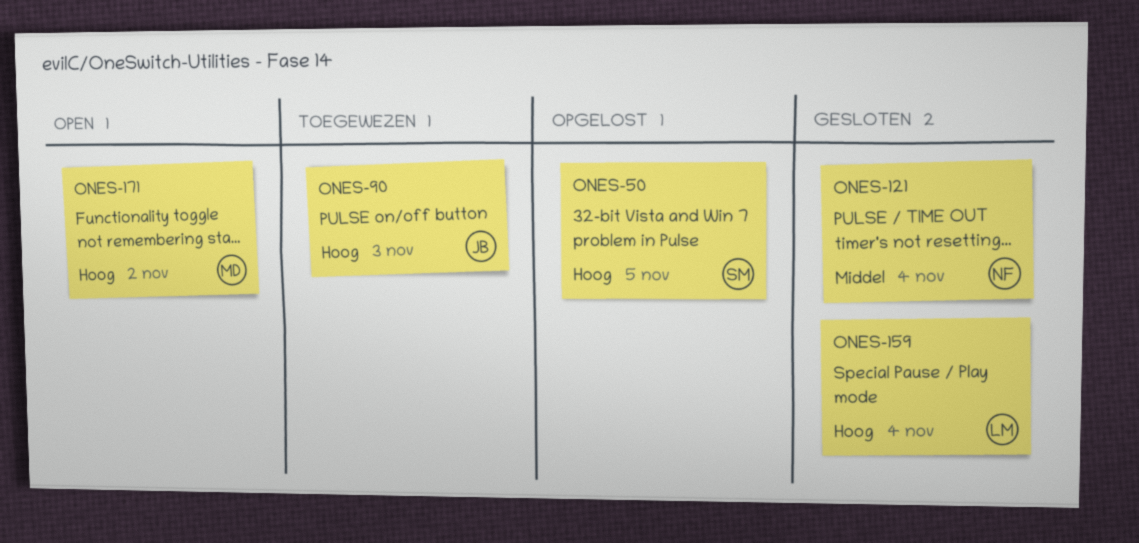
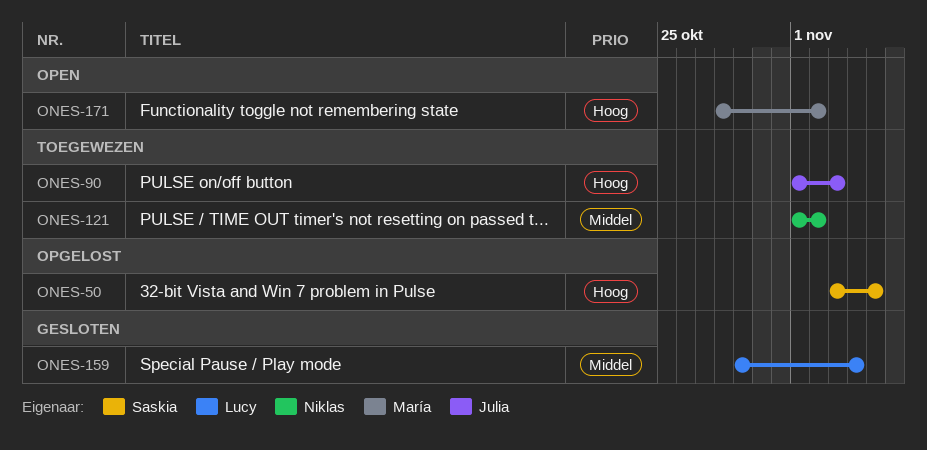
ONES-121, status: Gesloten -> Toegewezen
ONES-121, due: Nov 4 -> Nov 2
ONES-159, priority: Hoog -> Middel

